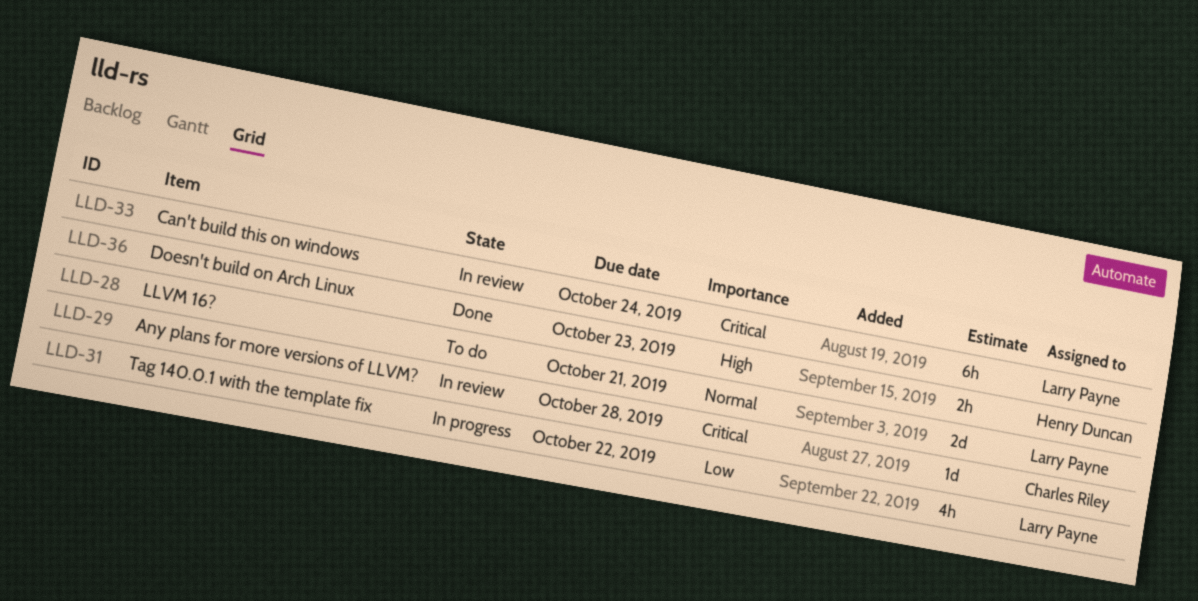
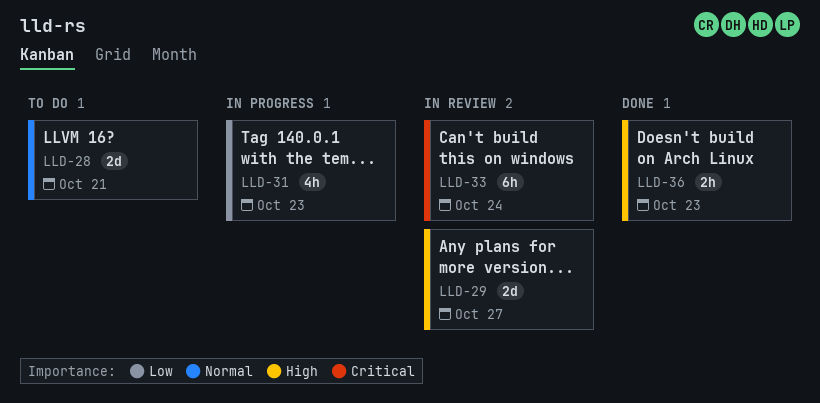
LLD-29, priority: Critical -> High
LLD-29, estimate: 1d -> 2d
LLD-29, due: Oct 28 -> Oct 27
LLD-31, due: Oct 22 -> Oct 23

